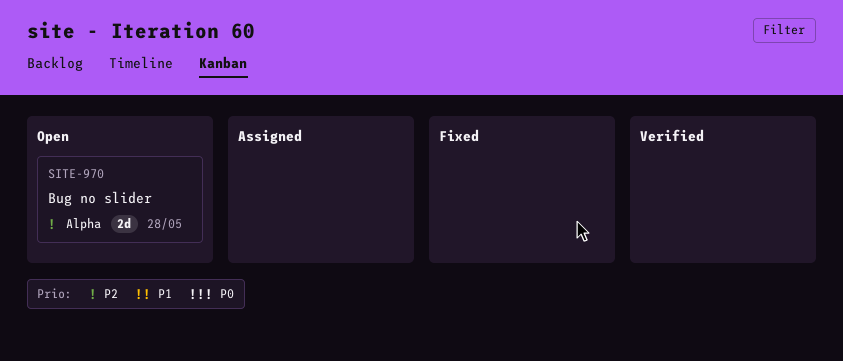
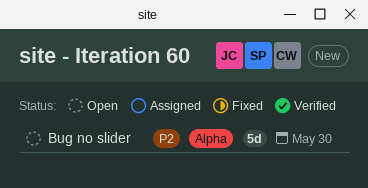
Bug no slider, estimate: 2d -> 5d
Bug no slider, due: May 28 -> May 30

